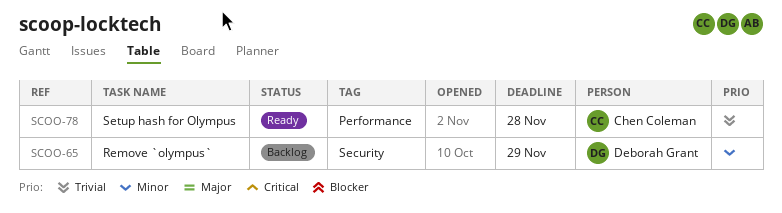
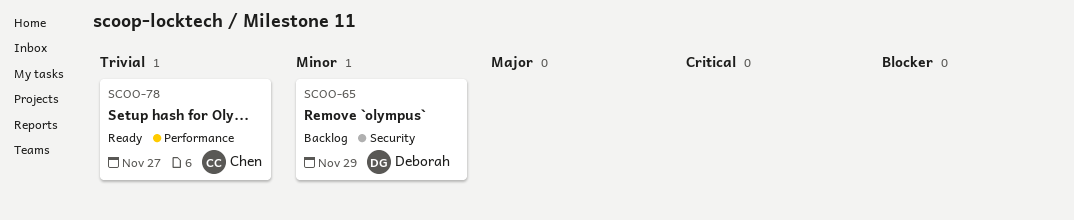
SCOO-78, due: Nov 28 -> Nov 27

